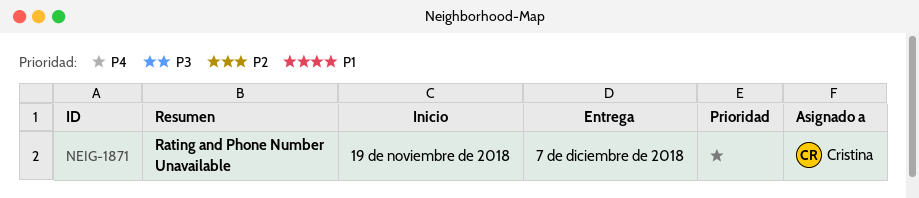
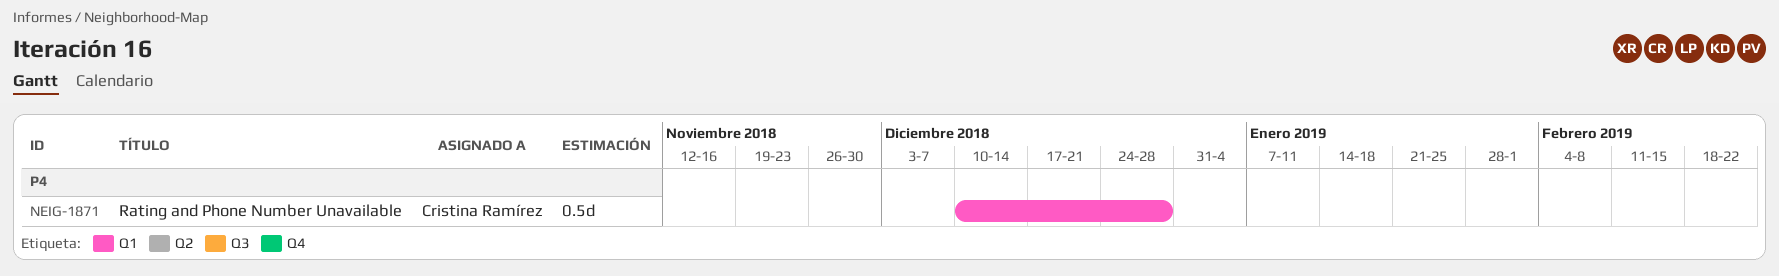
NEIG-1871, start: Nov 19 -> Dec 10
NEIG-1871, due: Dec 7 -> Dec 28

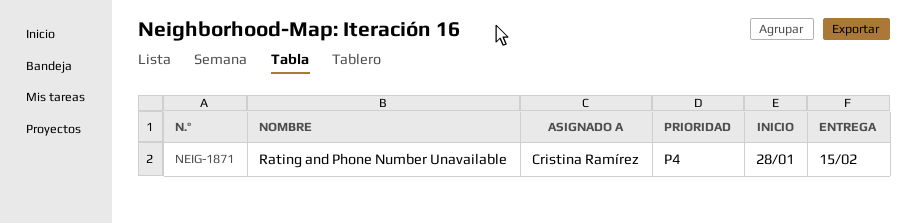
NEIG-1871, start: Dec 10 -> Jan 28
NEIG-1871, due: Dec 28 -> Feb 15

